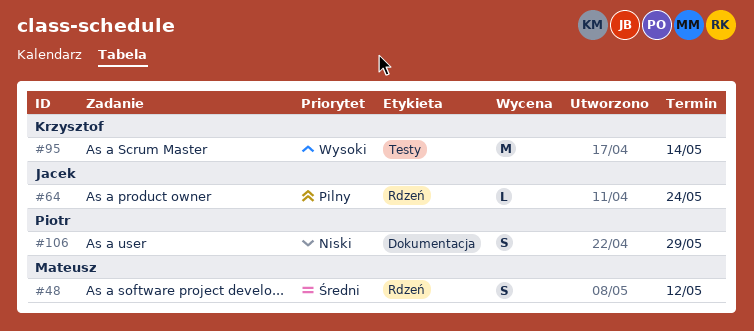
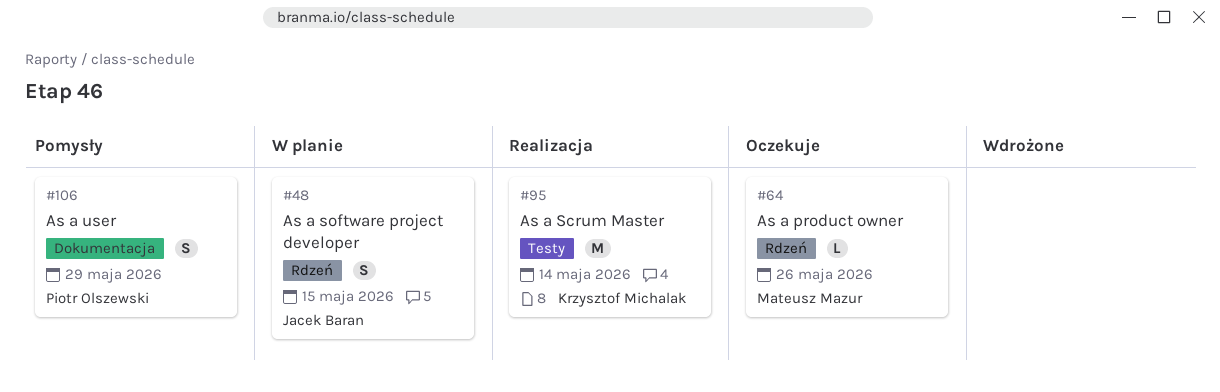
#48, owner: Mateusz Mazur -> Jacek Baran
#48, due: May 12 -> May 15
#64, owner: Jacek Baran -> Mateusz Mazur
#64, due: May 24 -> May 26

